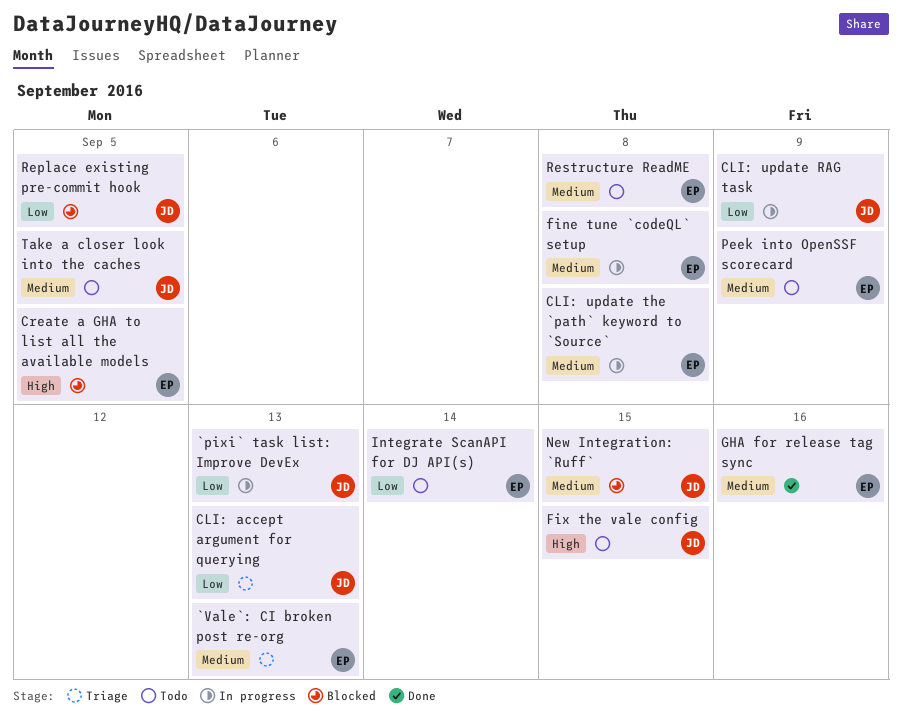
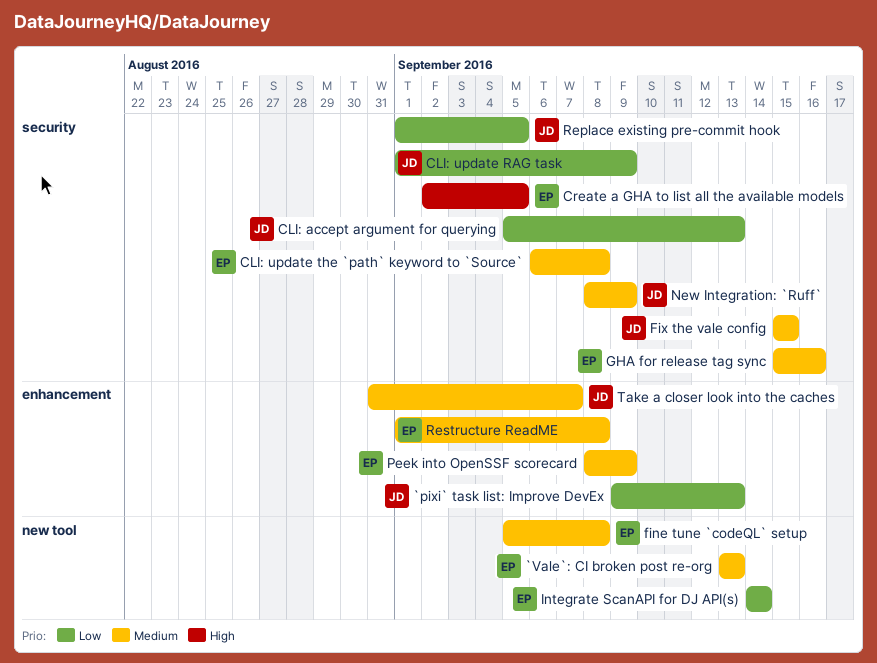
Fix the vale config, priority: High -> Medium
New Integration: `Ruff`, due: Sep 15 -> Sep 9
Take a closer look into the caches, due: Sep 5 -> Sep 7

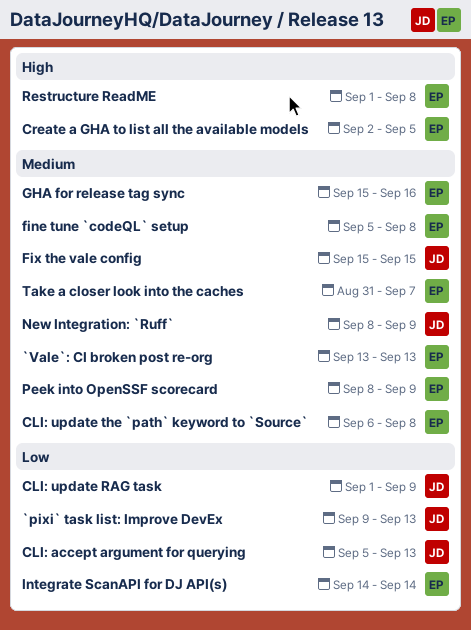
Replace existing pre-commit hook: present -> none
Restructure ReadME, priority: Medium -> High
Take a closer look into the caches, owner: JD -> EP

